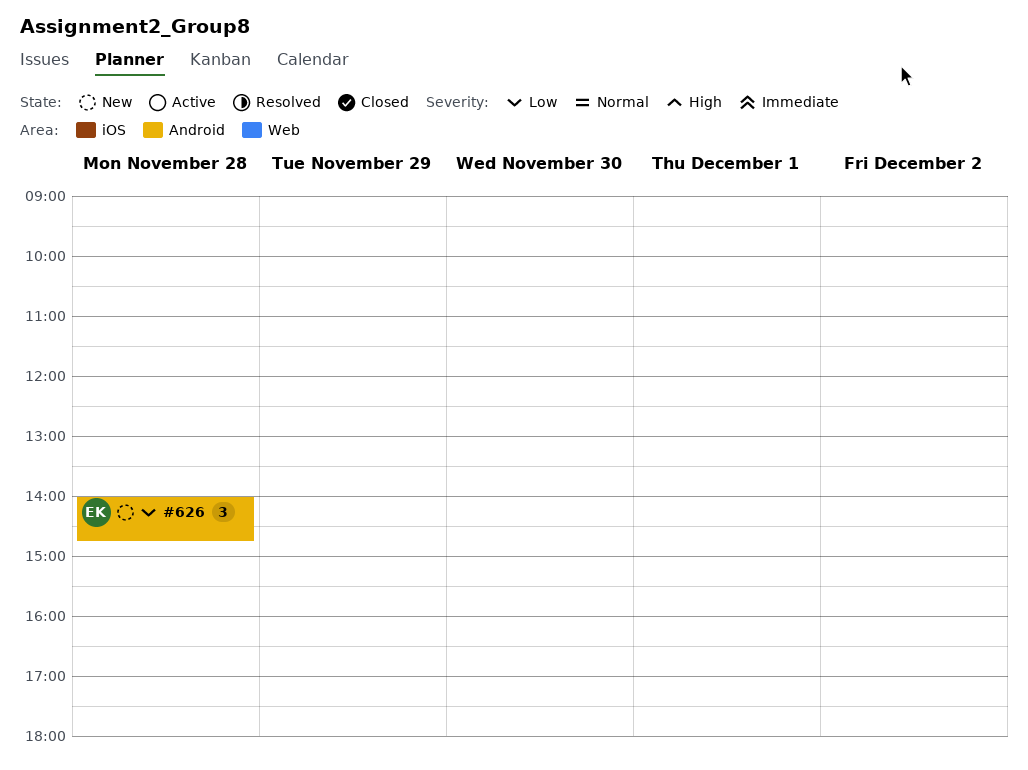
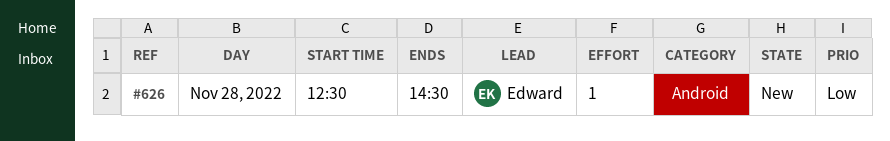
#626, estimate: 3 -> 1
#626, begins: 14:00 -> 12:30
#626, ends: 14:45 -> 14:30

